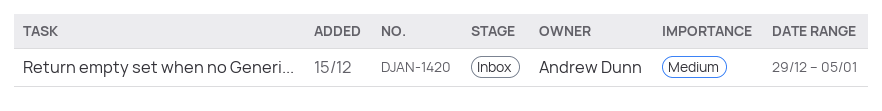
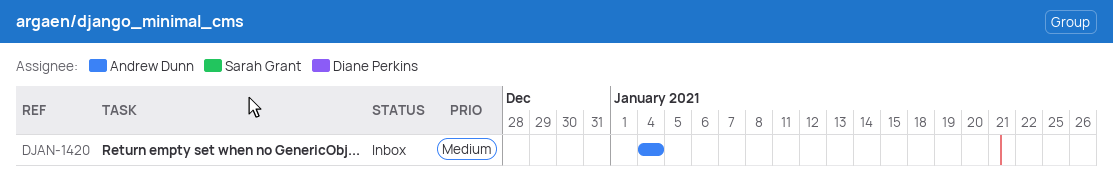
DJAN-1420, start: Dec 29 -> Jan 4
DJAN-1420, due: Jan 5 -> Jan 4

